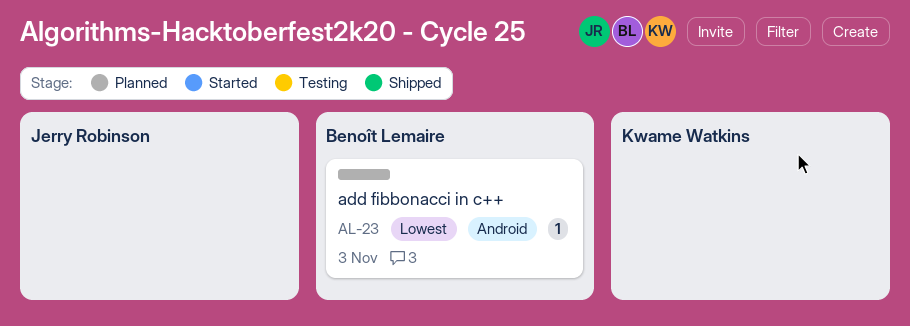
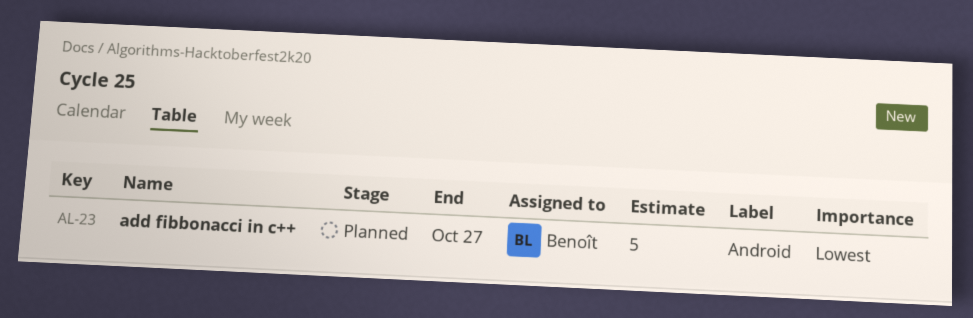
AL-23, estimate: 1 -> 5
AL-23, due: Nov 3 -> Oct 27

